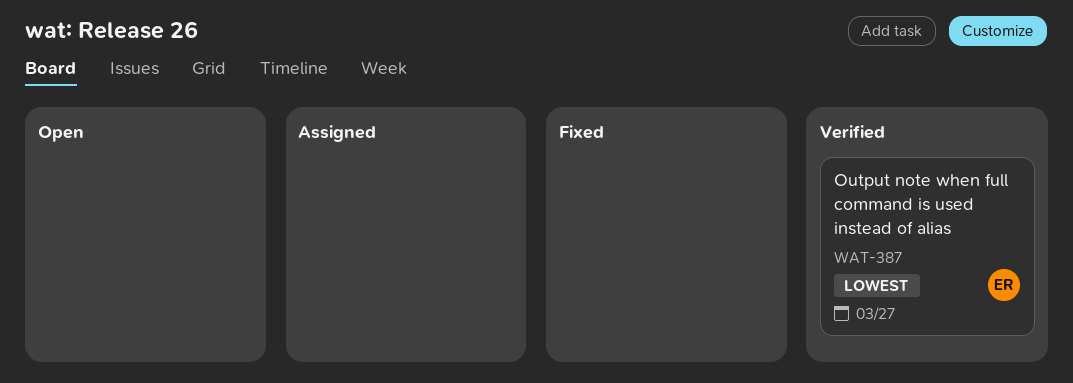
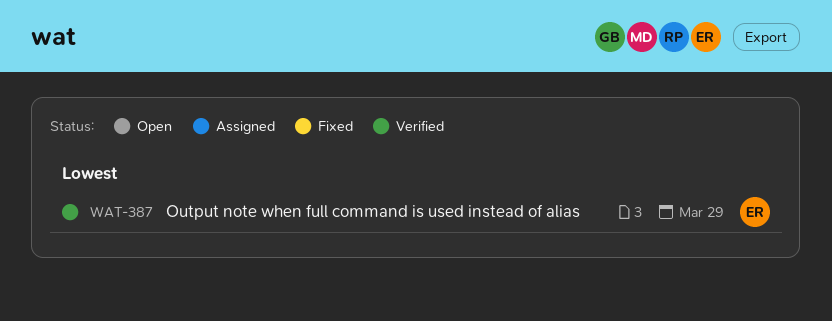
WAT-387, due: Mar 27 -> Mar 29

